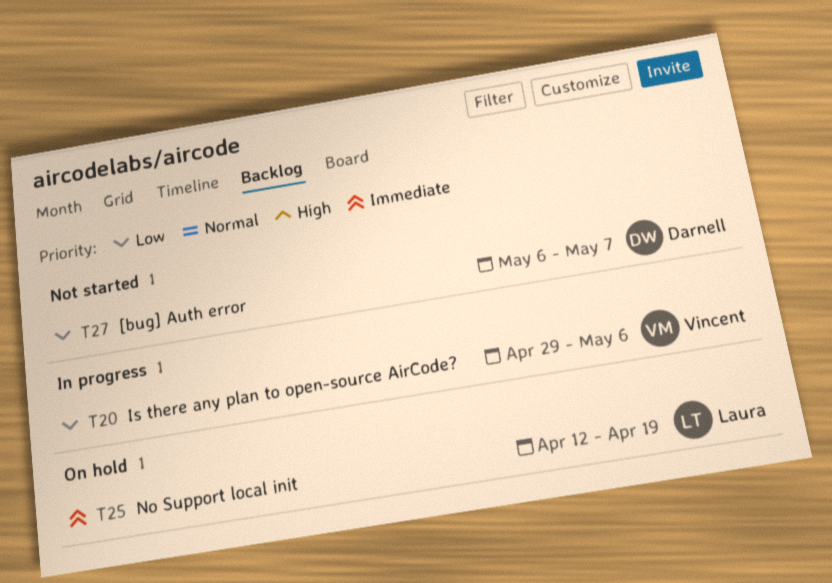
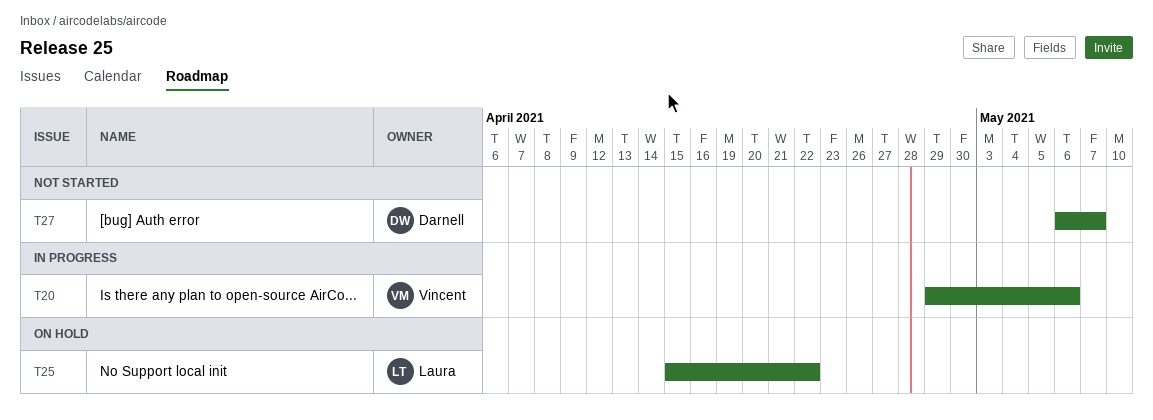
T25, start: Apr 12 -> Apr 15
T25, due: Apr 19 -> Apr 22

